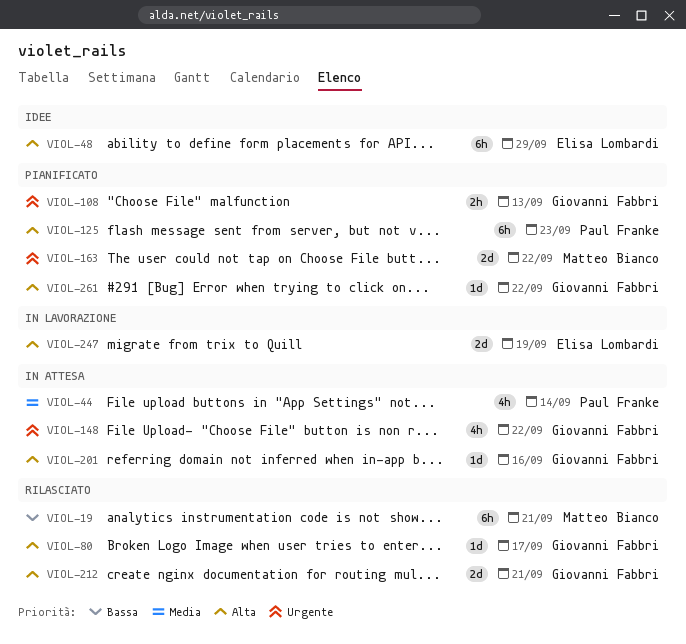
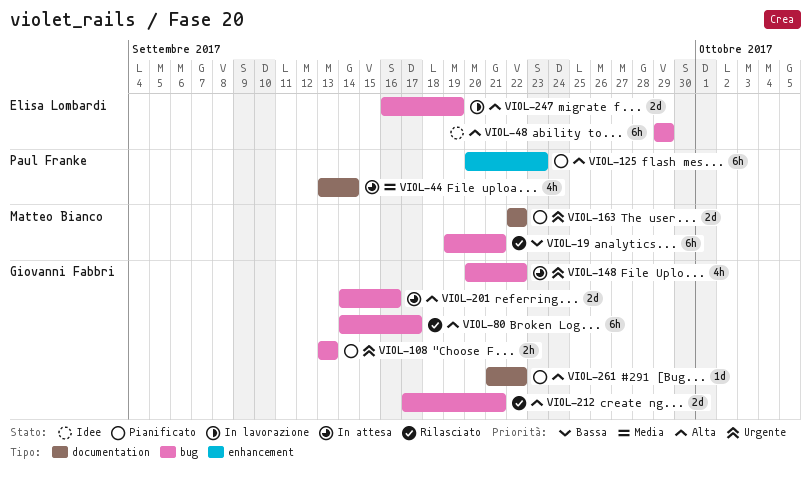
VIOL-80, estimate: 1d -> 6h
VIOL-201, estimate: 1d -> 2d

